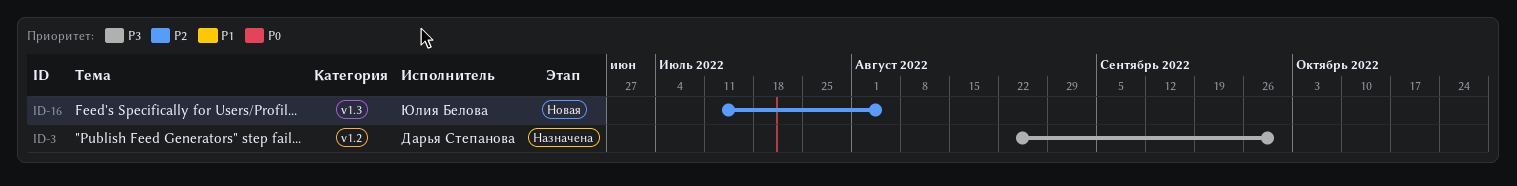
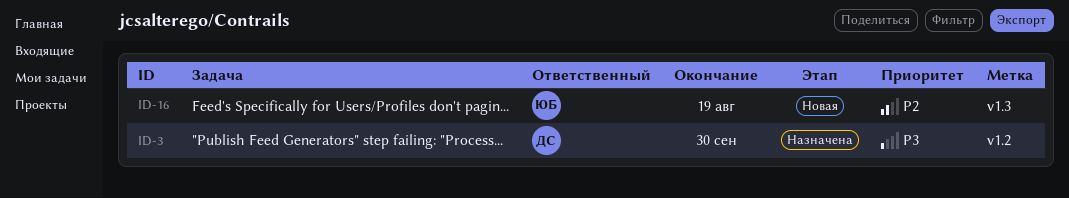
ID-16, due: Aug 5 -> Aug 19

